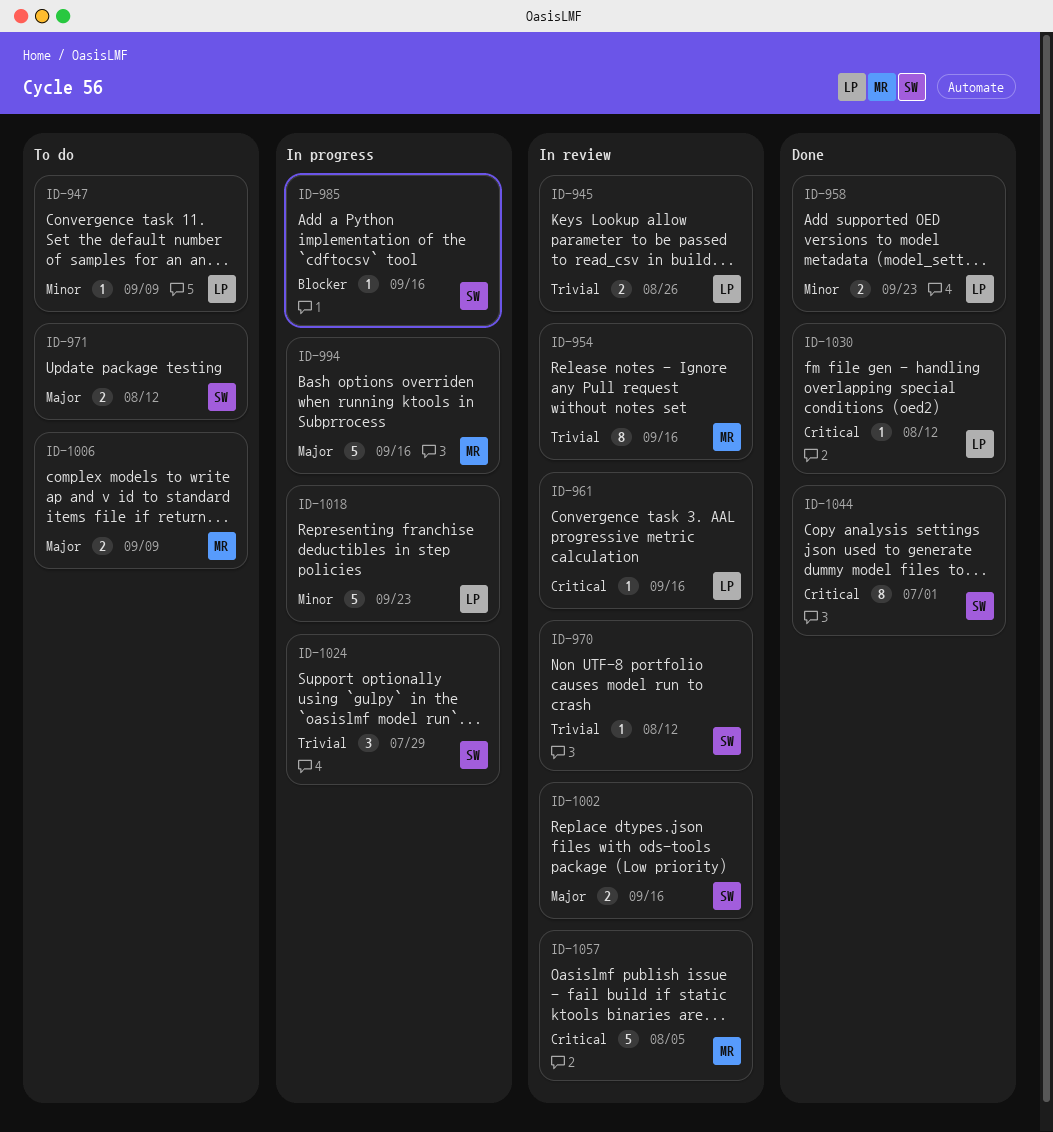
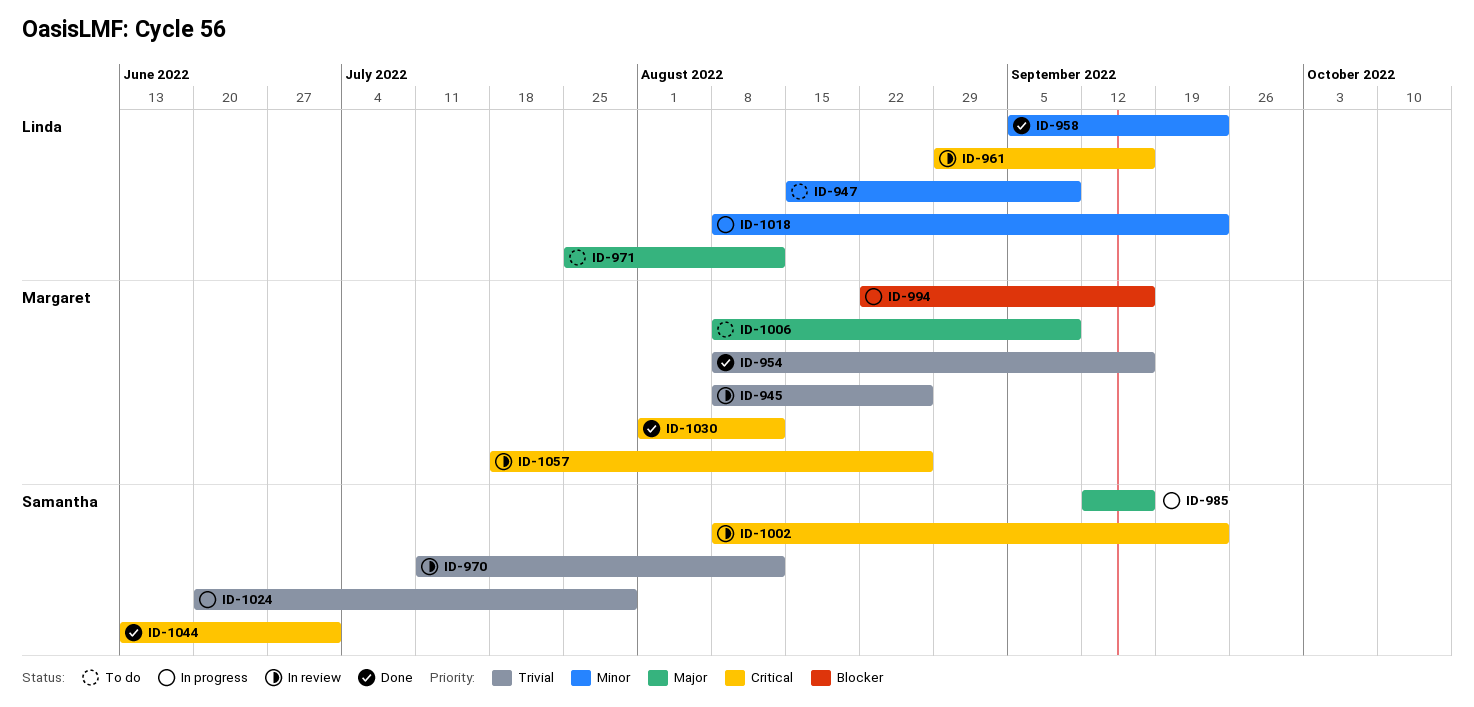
ID-945, owner: Linda -> Margaret
ID-954, status: In review -> Done
ID-971, owner: Samantha -> Linda
ID-985, priority: Blocker -> Major
ID-994, priority: Major -> Blocker
ID-1002, priority: Major -> Critical
ID-1002, due: Sep 16 -> Sep 23
ID-1030, owner: Linda -> Margaret
ID-1057, due: Aug 5 -> Aug 26

